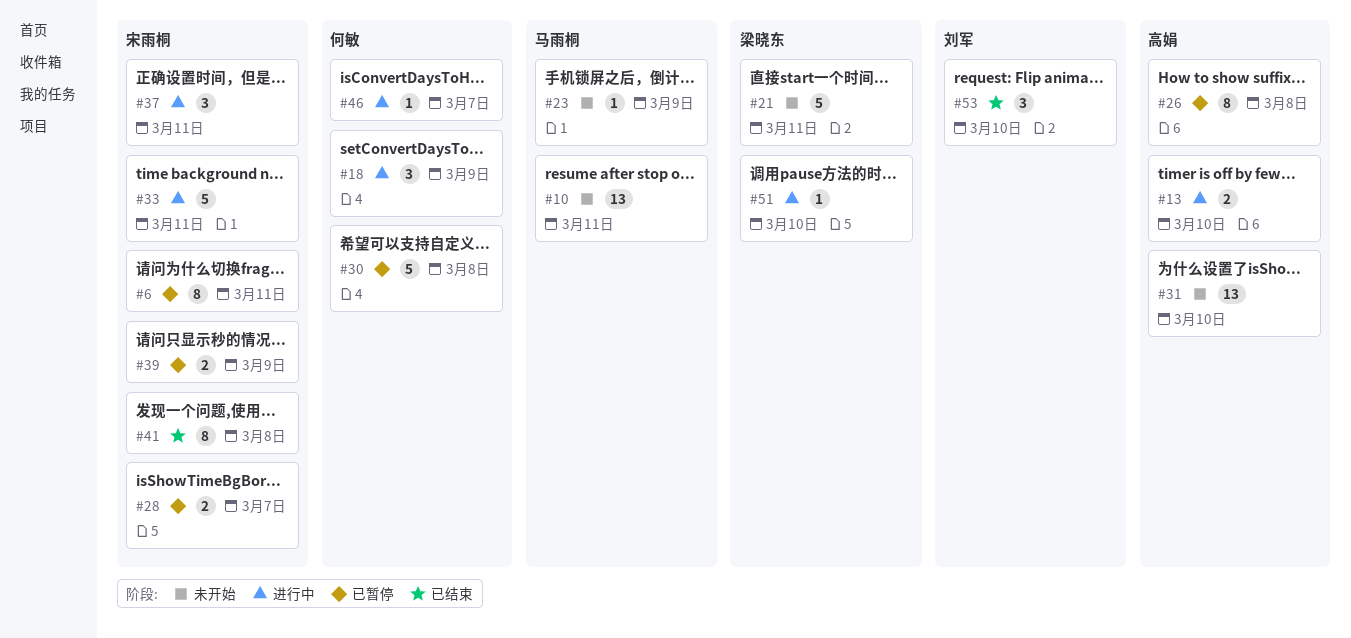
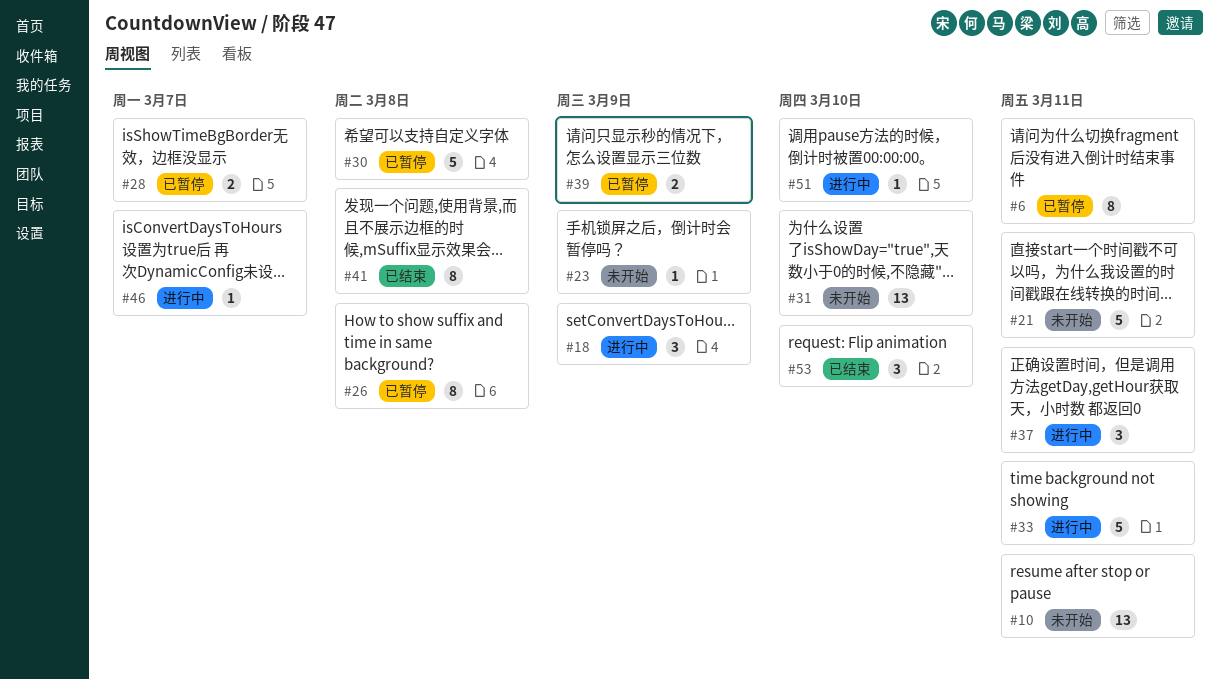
#13: present -> none

